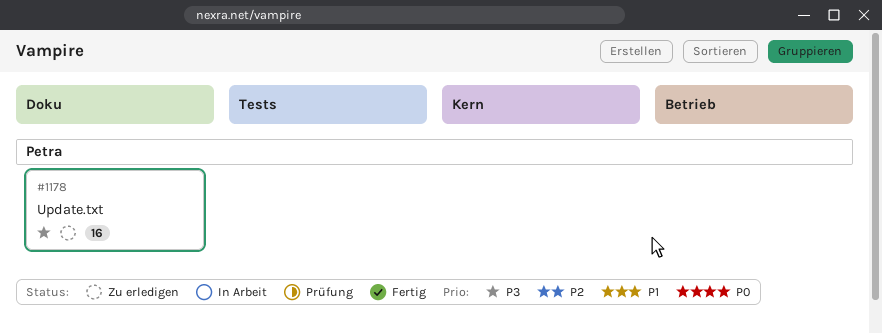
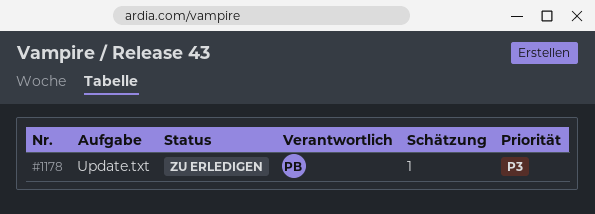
#1178, estimate: 16 -> 1

